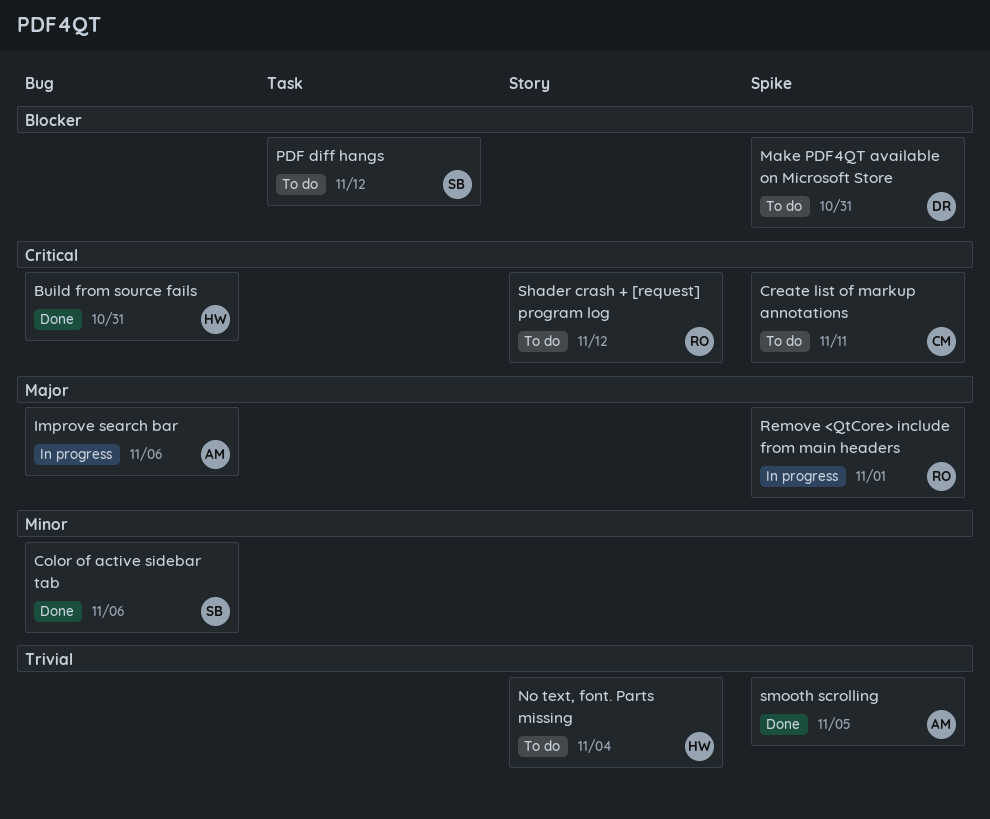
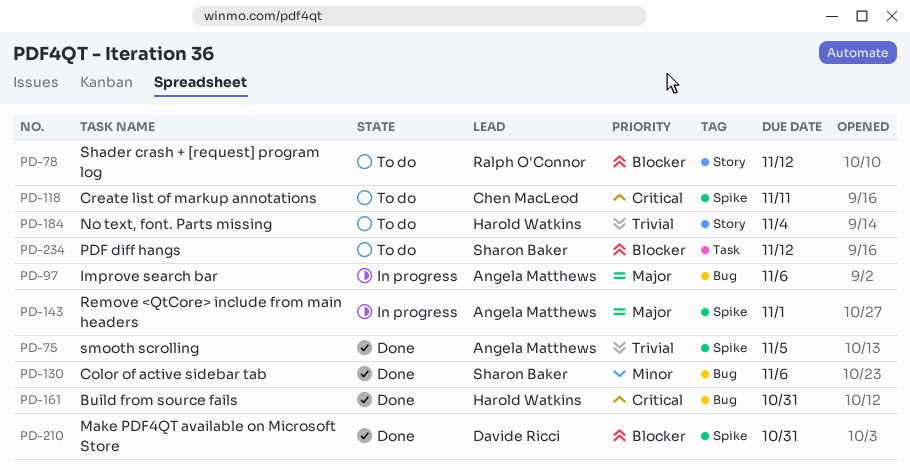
Make PDF4QT available on Microsoft Store, status: To do -> Done
Remove <QtCore> include from main headers, owner: Ralph O'Connor -> Angela Matthews
Shader crash + [request] program log, priority: Critical -> Blocker

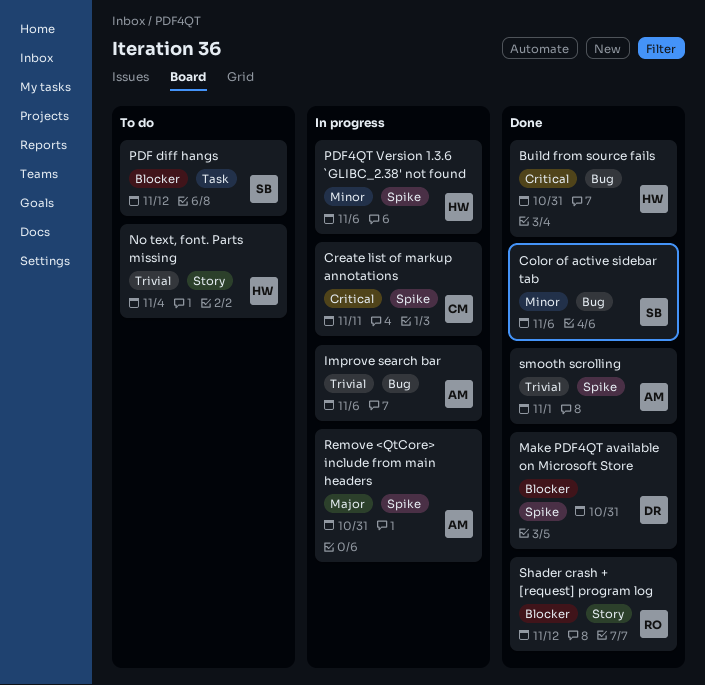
Create list of markup annotations, status: To do -> In progress
Improve search bar, priority: Major -> Trivial
PDF4QT Version 1.3.6 `GLIBC_2.38' not found: none -> present
Remove <QtCore> include from main headers, due: Nov 1 -> Oct 31
Shader crash + [request] program log, status: To do -> Done
smooth scrolling, due: Nov 5 -> Nov 1

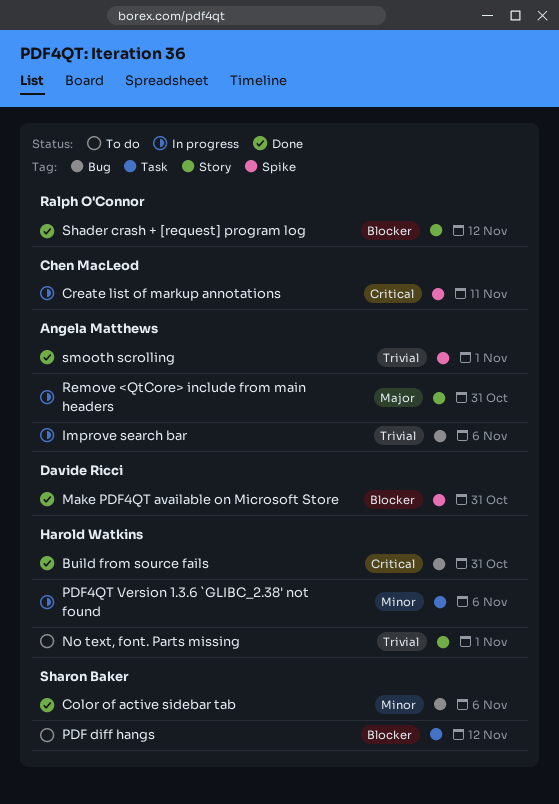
No text, font. Parts missing, due: Nov 4 -> Nov 1
PDF4QT Version 1.3.6 `GLIBC_2.38' not found, label: Spike -> Task
Remove <QtCore> include from main headers, label: Spike -> Story

